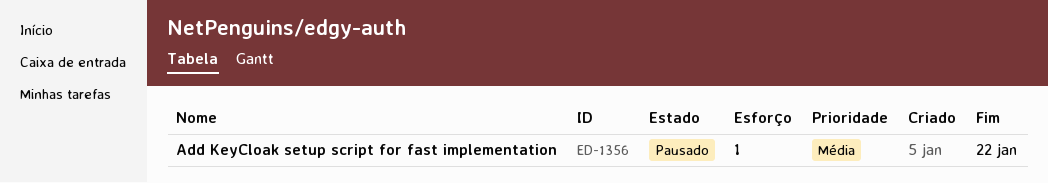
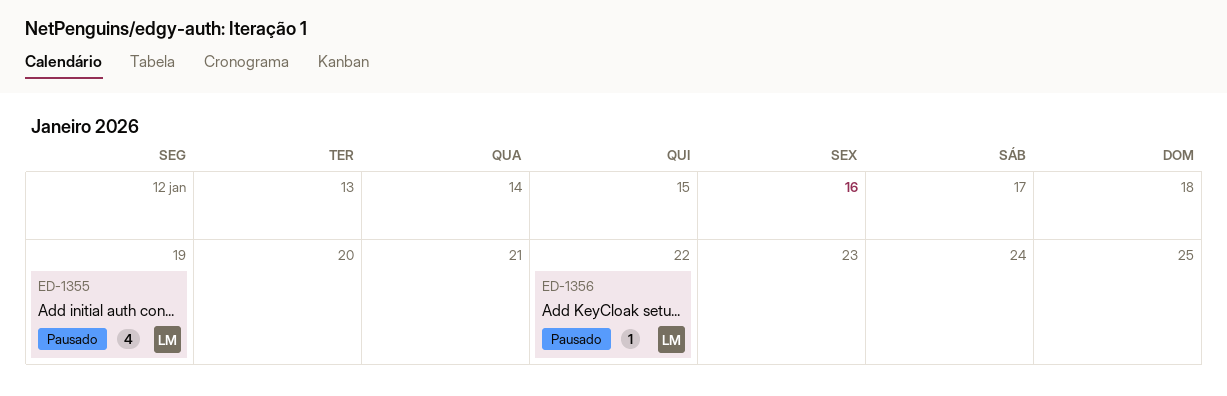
ED-1355: none -> present

